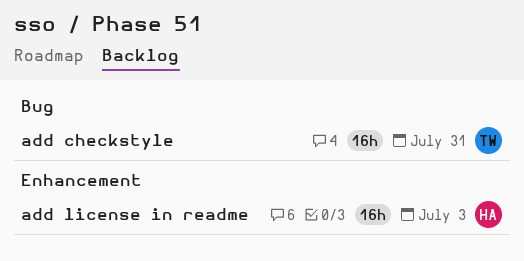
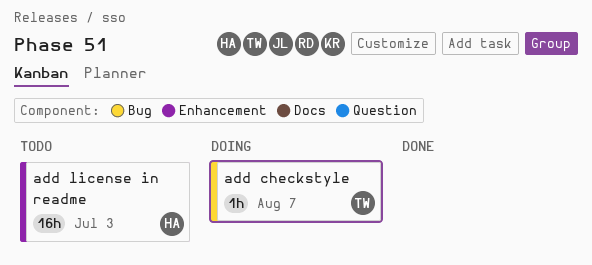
add checkstyle, estimate: 16h -> 1h
add checkstyle, due: Jul 31 -> Aug 7

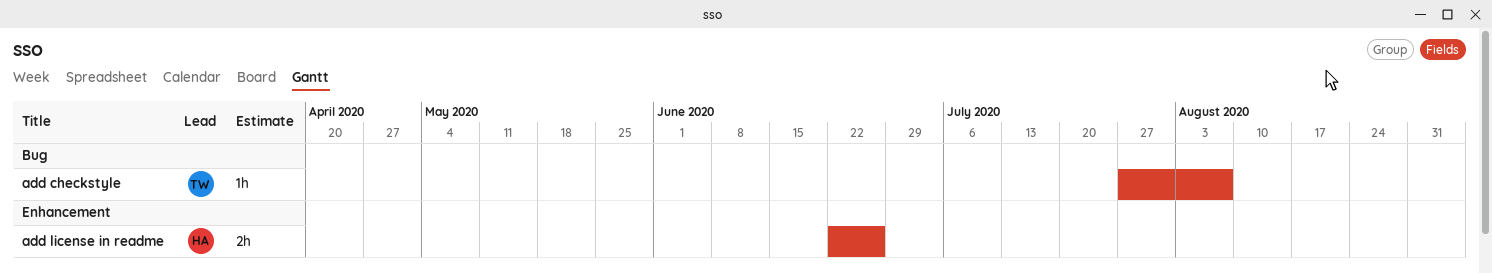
add license in readme, estimate: 16h -> 2h
add license in readme, due: Jul 3 -> Jun 26

